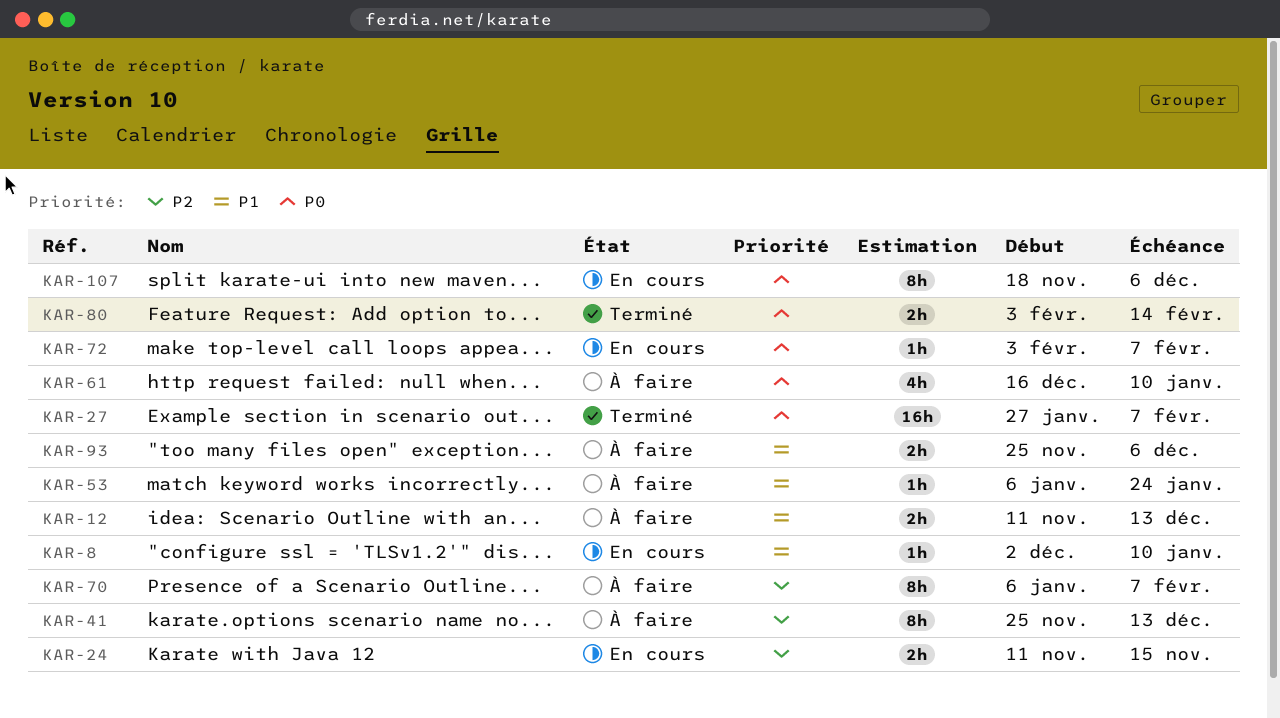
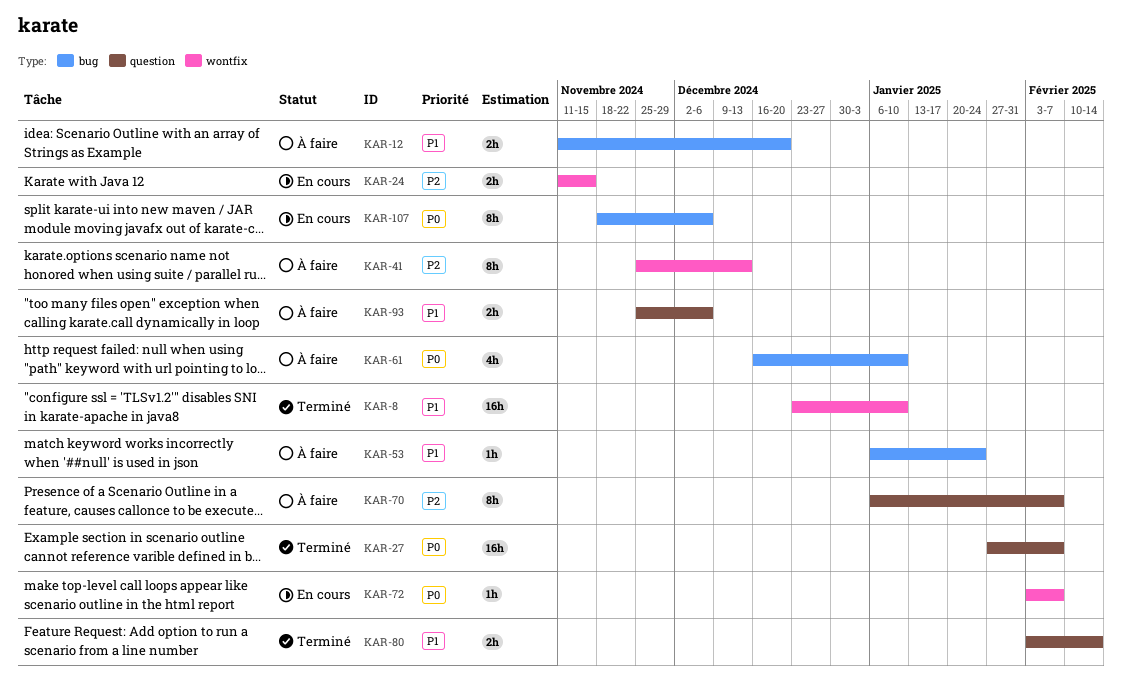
KAR-8, status: En cours -> Terminé
KAR-8, estimate: 1h -> 16h
KAR-8, start: Dec 2 -> Dec 23
KAR-12, due: Dec 13 -> Dec 20
KAR-80, priority: P0 -> P1

